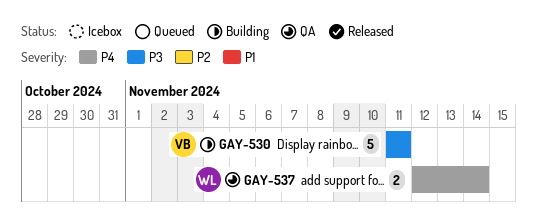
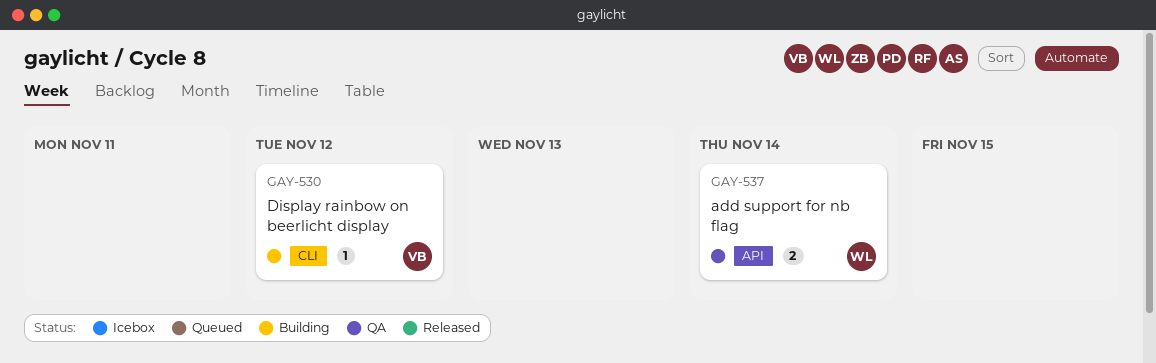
GAY-530, estimate: 5 -> 1
GAY-530, due: Nov 11 -> Nov 12

